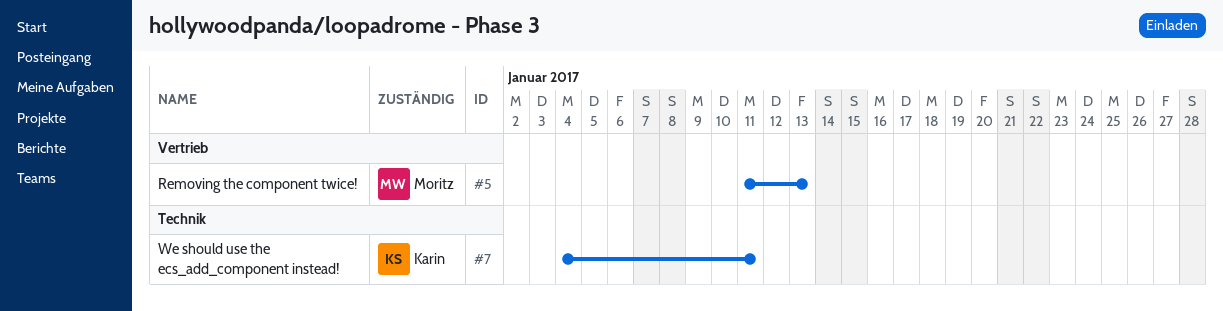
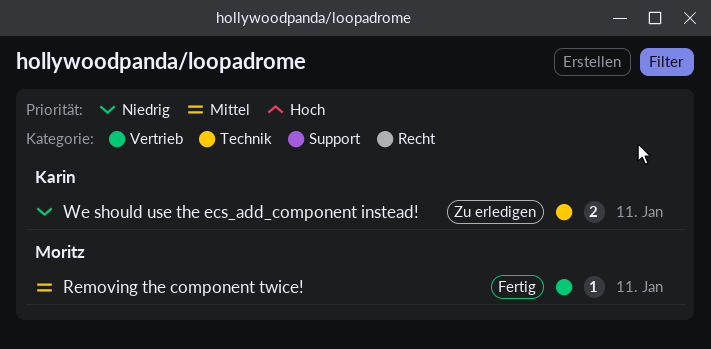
Removing the component twice!, due: Jan 13 -> Jan 11

